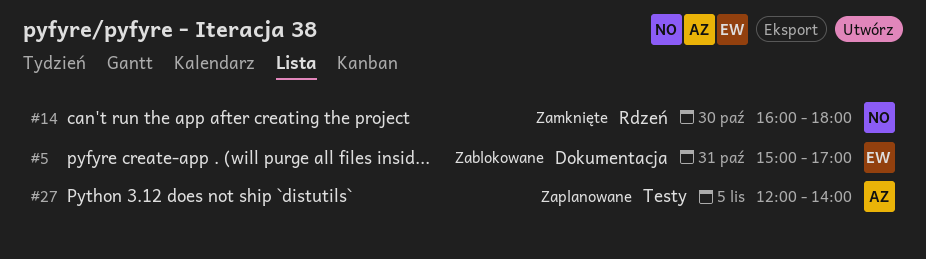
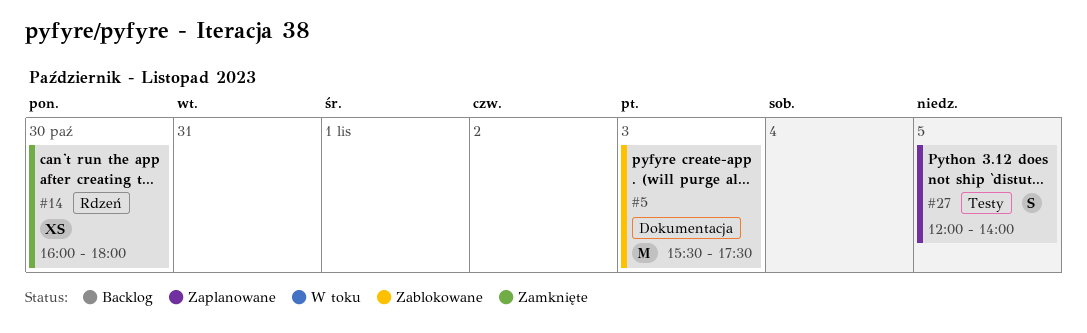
#5, day: Oct 31 -> Nov 3
#5, begins: 15:00 -> 15:30
#5, ends: 17:00 -> 17:30

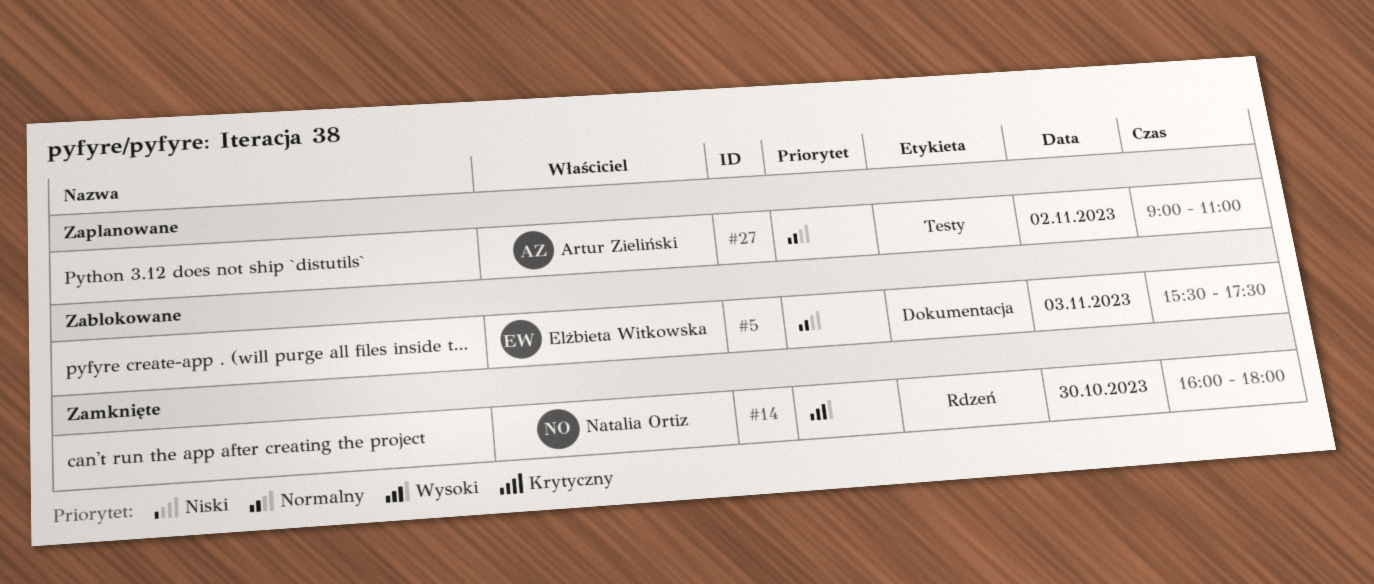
#27, day: Nov 5 -> Nov 2
#27, begins: 12:00 -> 09:00
#27, ends: 14:00 -> 11:00

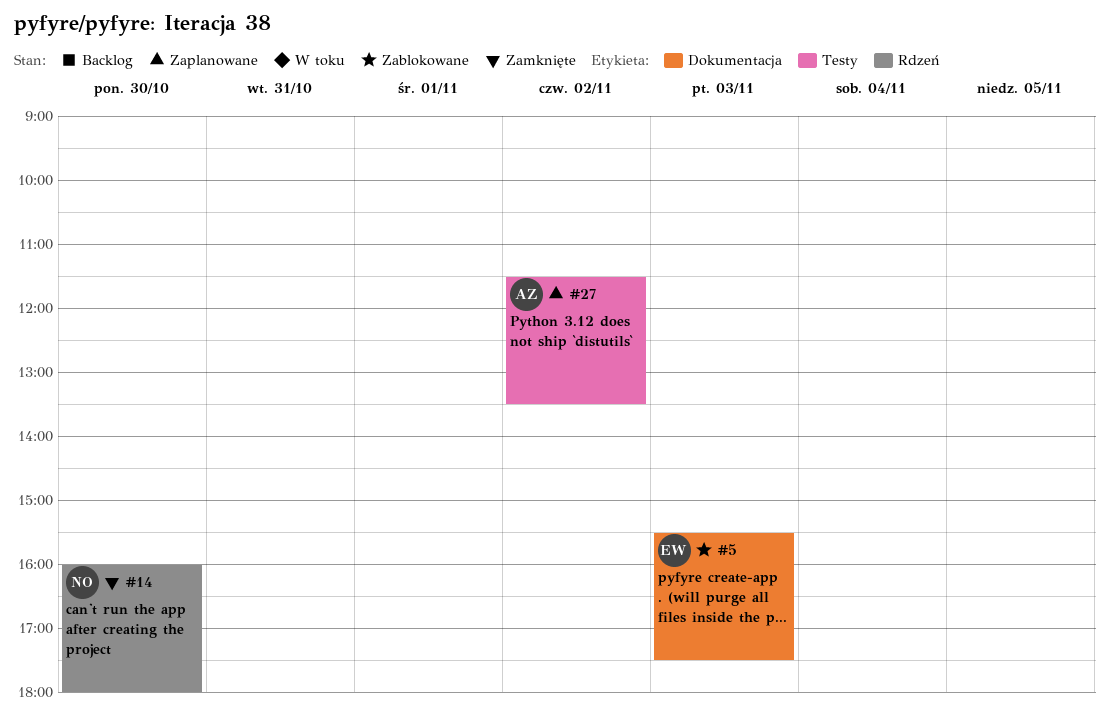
#27, begins: 09:00 -> 11:30
#27, ends: 11:00 -> 13:30

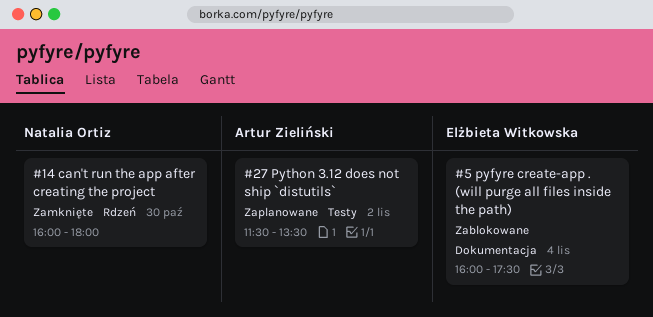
#5, day: Nov 3 -> Nov 4
#5, begins: 15:30 -> 16:00

